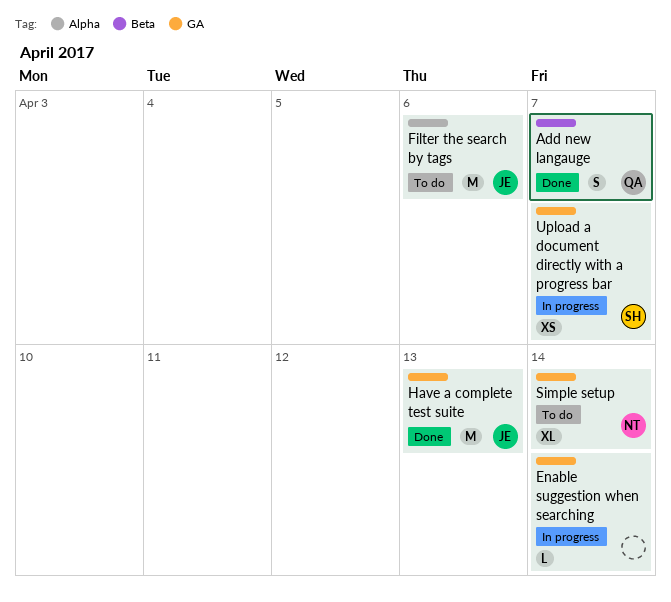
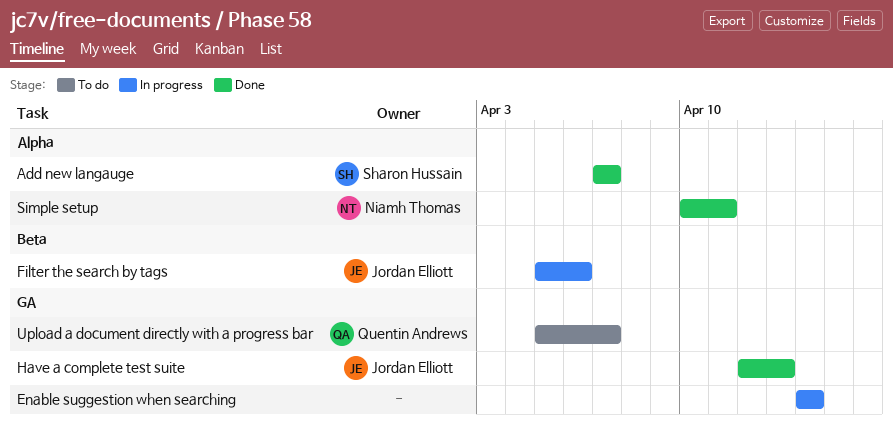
Add new langauge, owner: Quentin Andrews -> Sharon Hussain
Add new langauge, label: Beta -> Alpha
Filter the search by tags, status: To do -> In progress
Filter the search by tags, label: Alpha -> Beta
Simple setup, status: To do -> Done
Simple setup, label: GA -> Alpha
Simple setup, due: Apr 14 -> Apr 11
Upload a document directly with a progress bar, status: In progress -> To do
Upload a document directly with a progress bar, owner: Sharon Hussain -> Quentin Andrews

